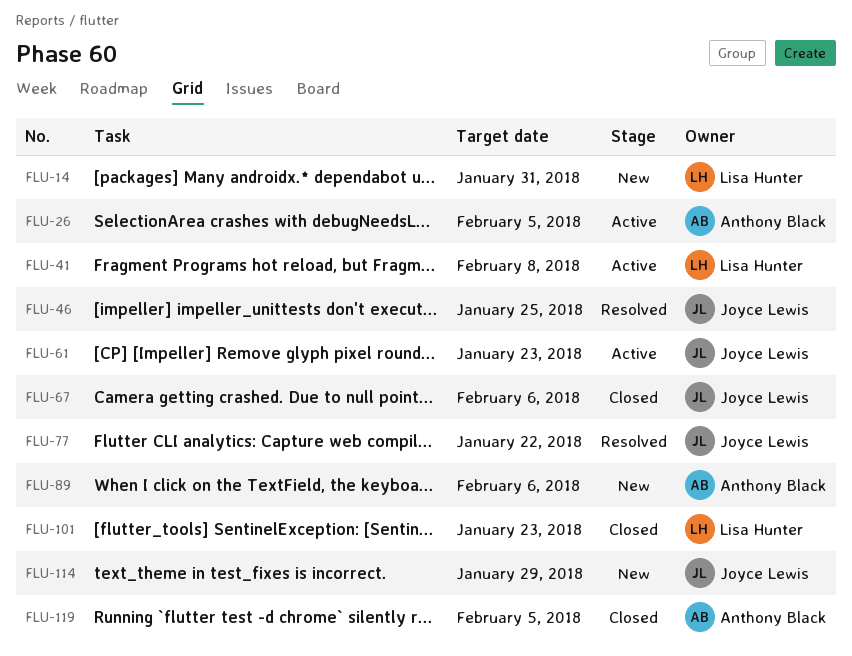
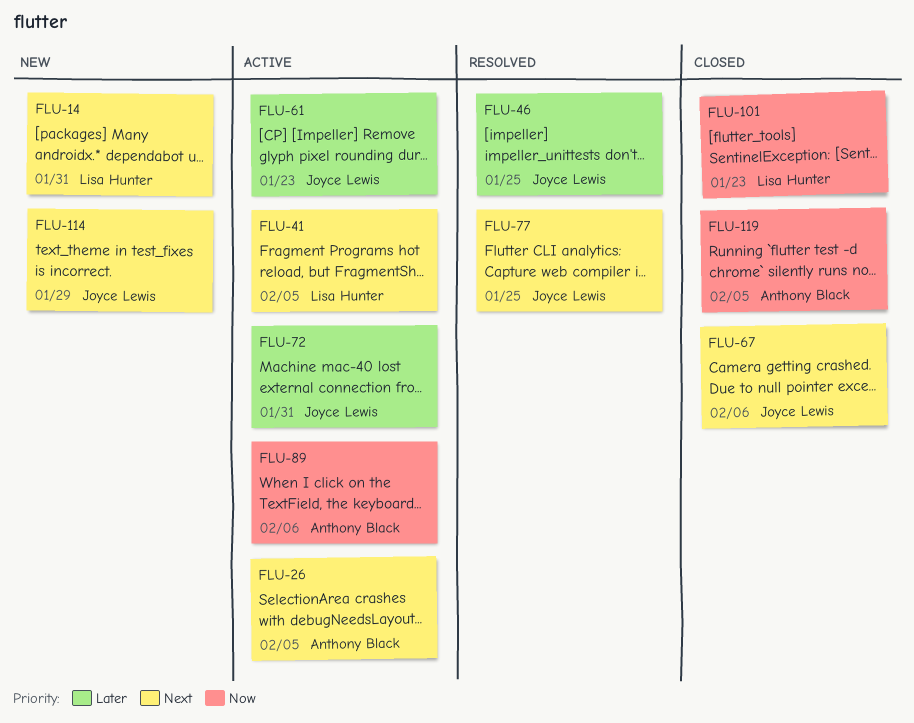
FLU-41, due: Feb 8 -> Feb 5
FLU-72: none -> present
FLU-77, due: Jan 22 -> Jan 25
FLU-89, status: New -> Active

